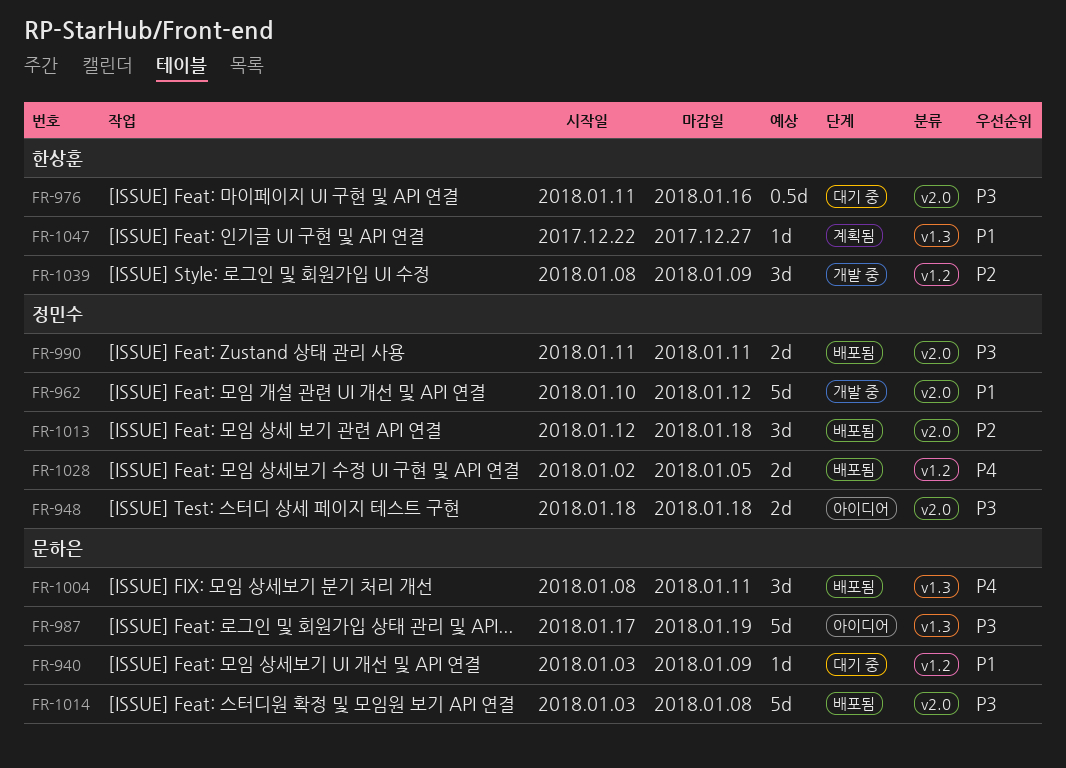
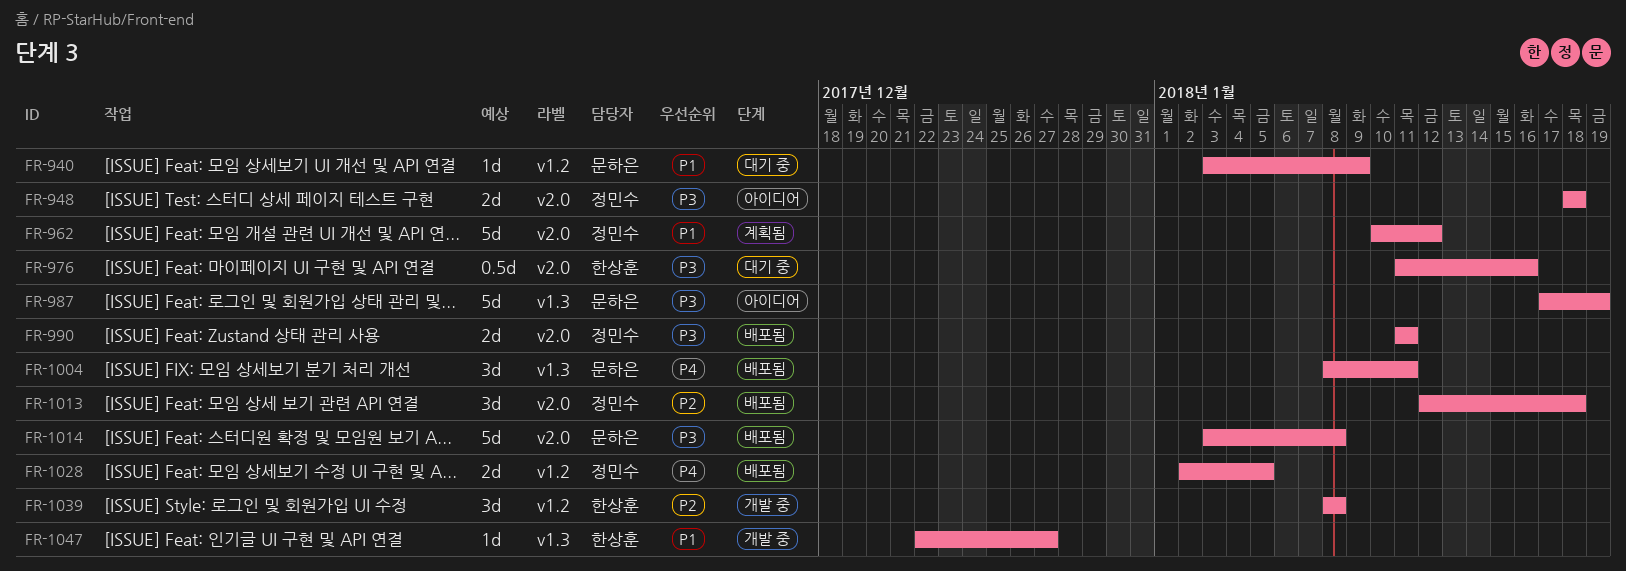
FR-962, status: 개발 중 -> 계획됨
FR-1039, due: Jan 9 -> Jan 8
FR-1047, status: 계획됨 -> 개발 중

